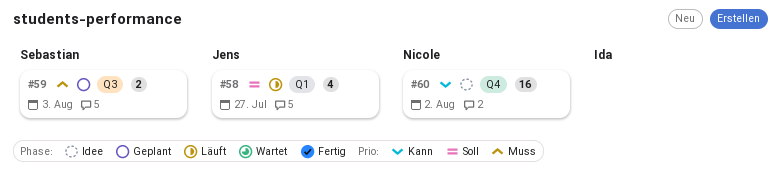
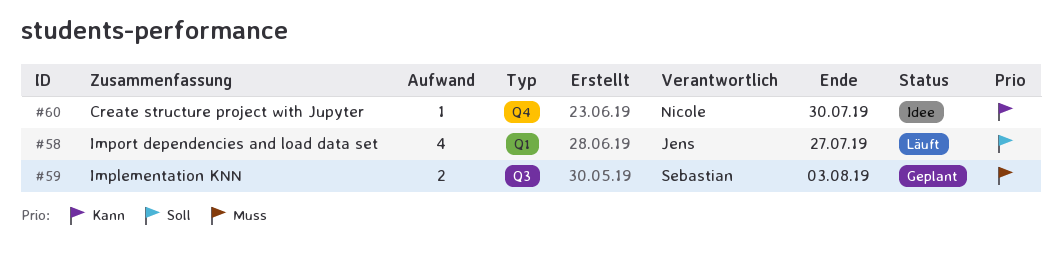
#60, estimate: 16 -> 1
#60, due: Aug 2 -> Jul 30

